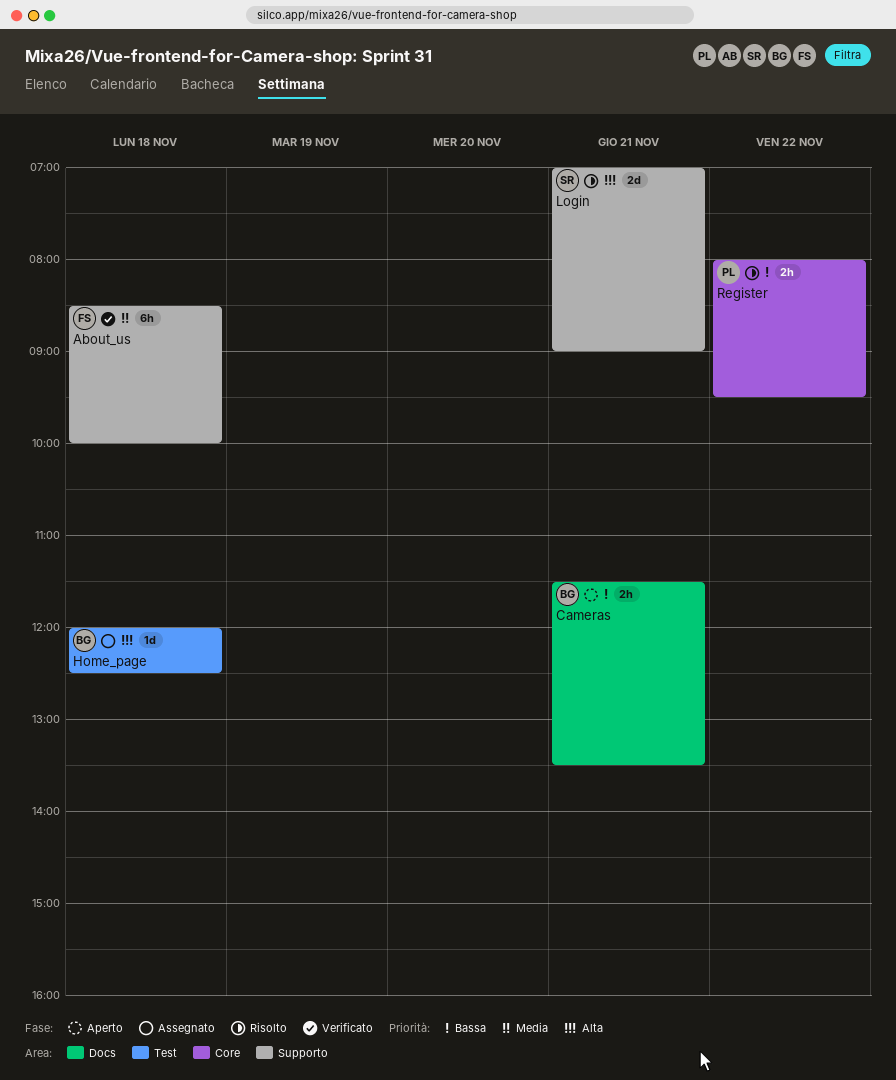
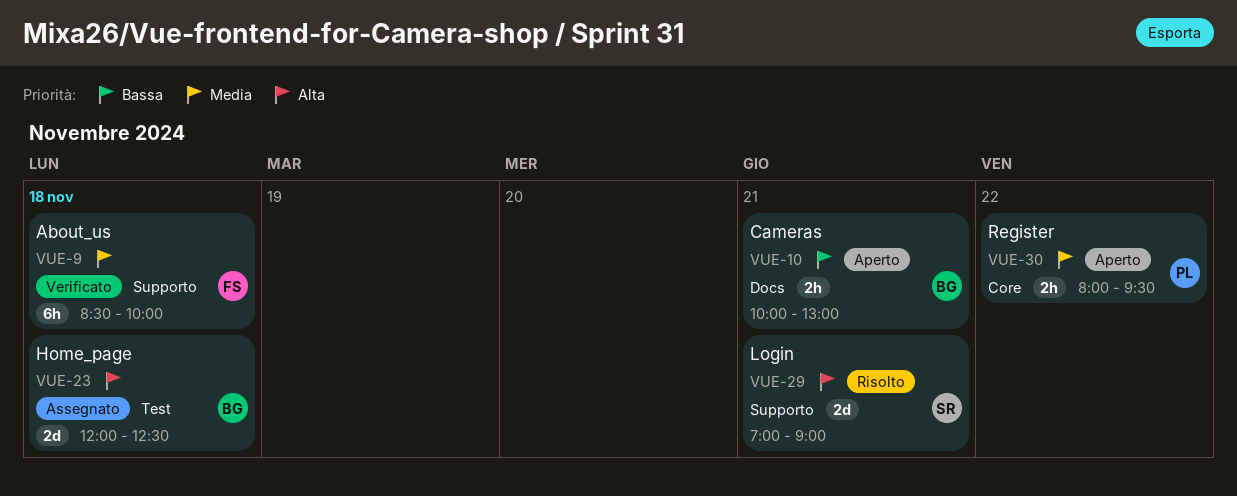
Cameras, begins: 11:30 -> 10:00
Cameras, ends: 13:30 -> 13:00
Home_page, estimate: 1d -> 2d
Register, status: Risolto -> Aperto
Register, priority: Bassa -> Media

